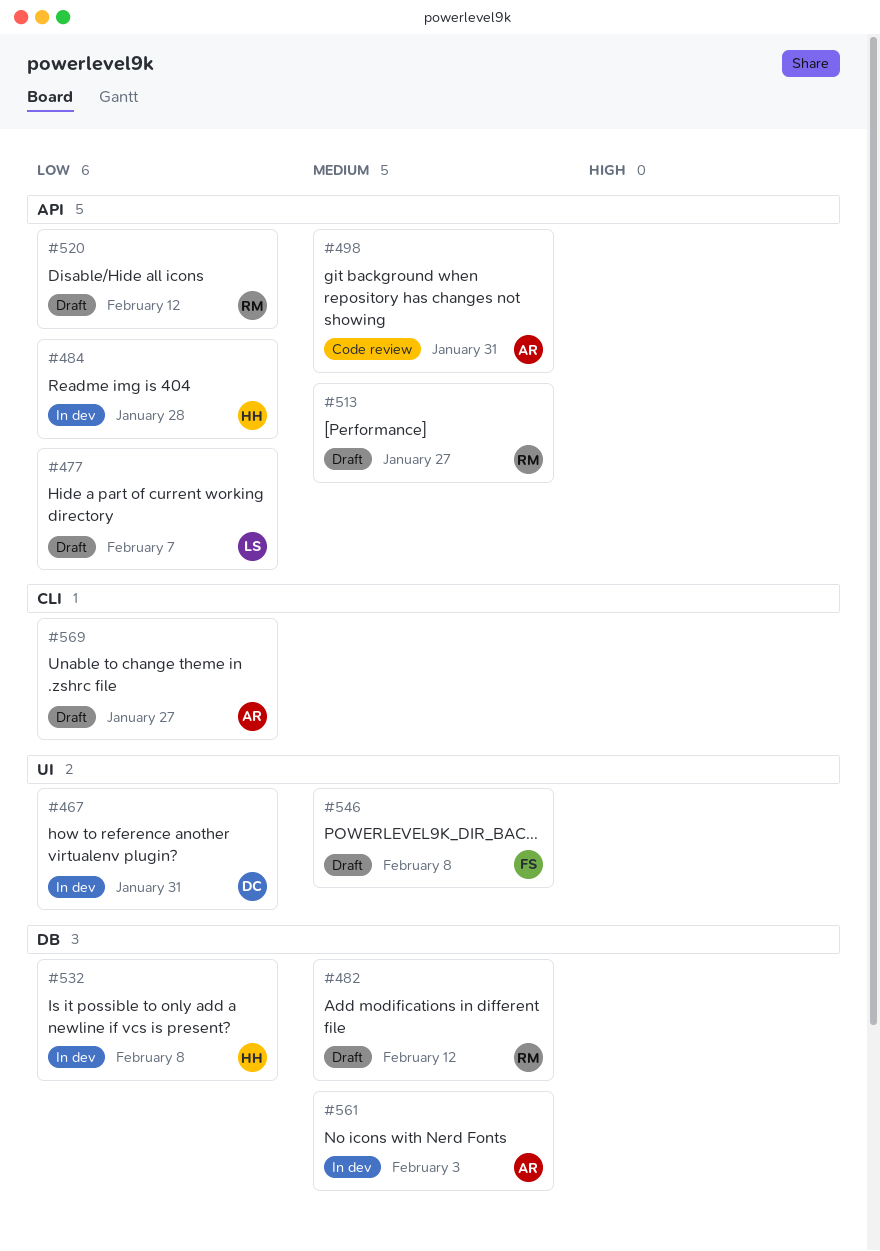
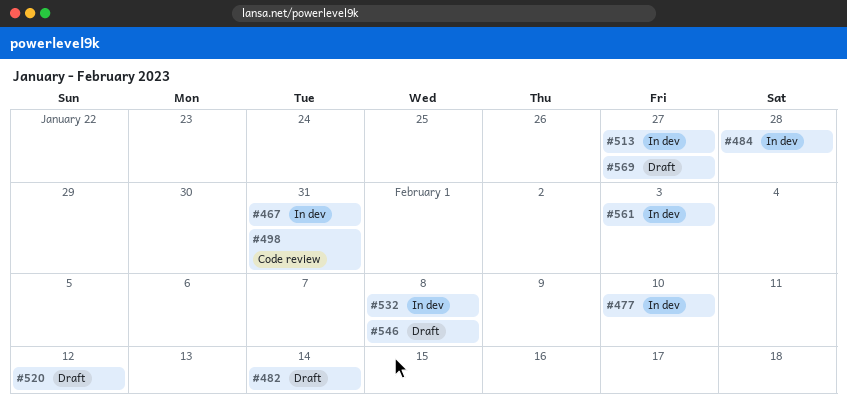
#477, status: Draft -> In dev
#477, due: Feb 7 -> Feb 10
#482, due: Feb 12 -> Feb 14
#513, status: Draft -> In dev

